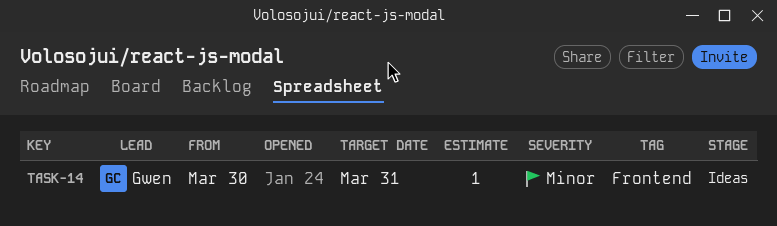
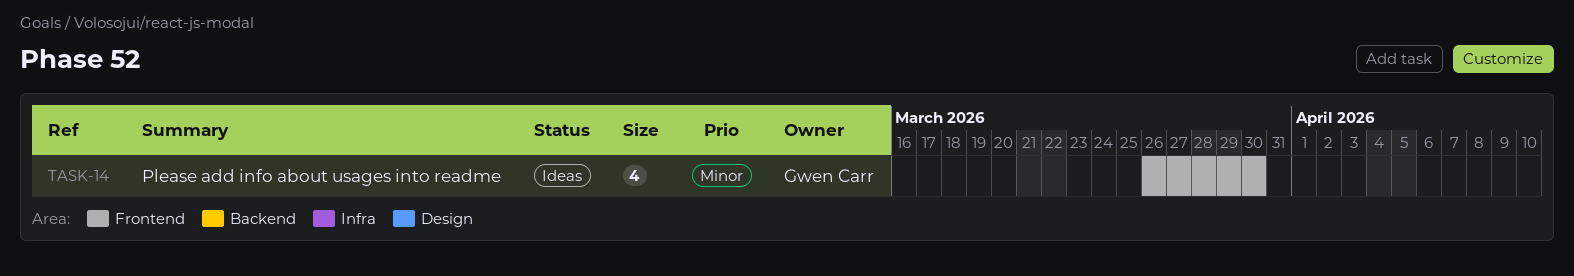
TASK-14, estimate: 1 -> 4
TASK-14, start: Mar 30 -> Mar 26
TASK-14, due: Mar 31 -> Mar 30

